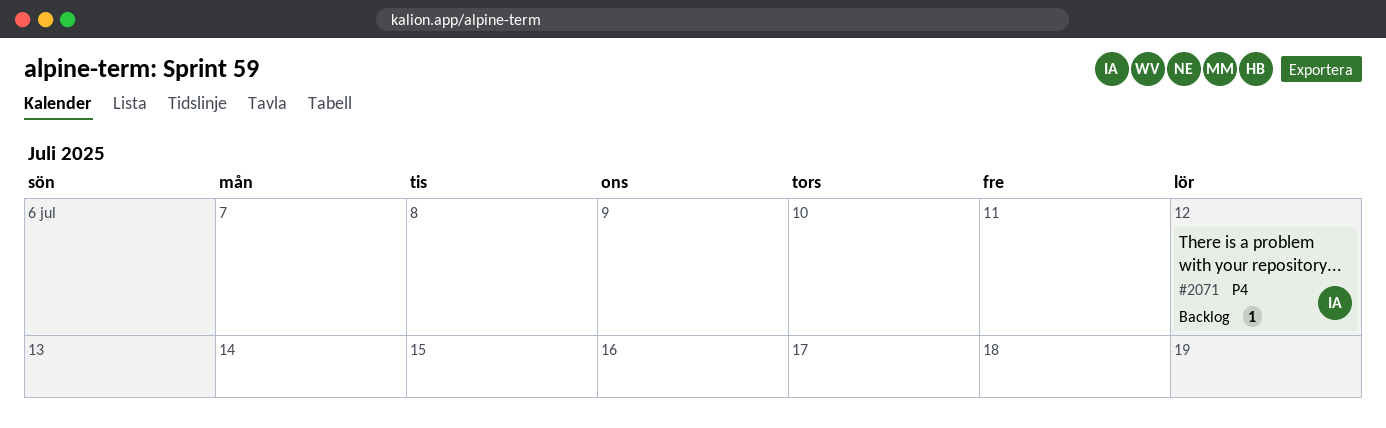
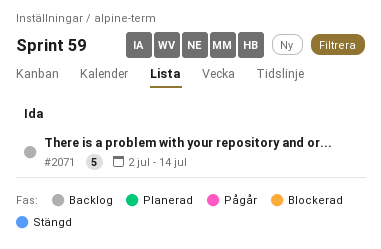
#2071, estimate: 1 -> 5
#2071, due: Jul 12 -> Jul 14

